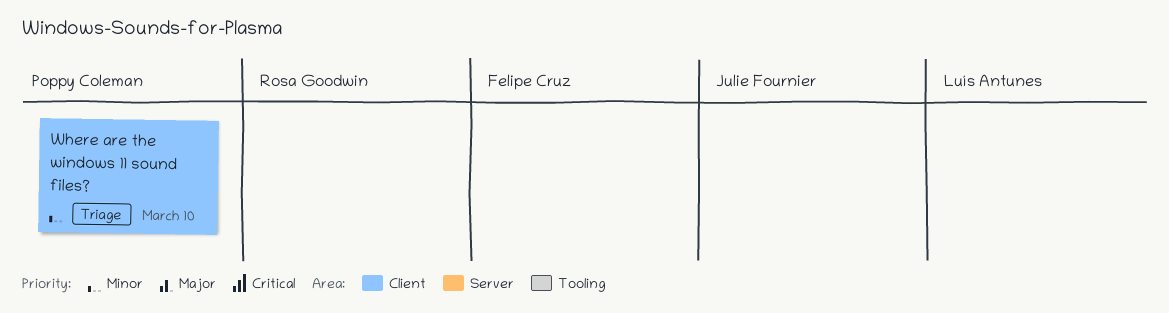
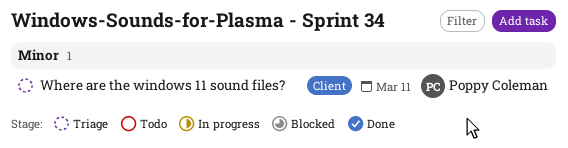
Where are the windows 11 sound files?, due: Mar 10 -> Mar 11

